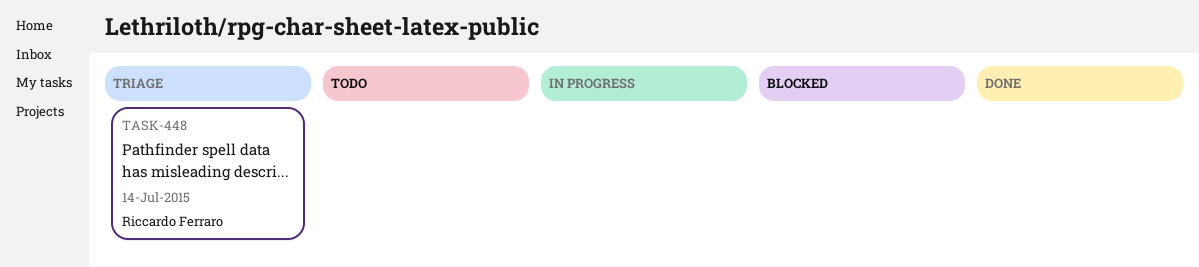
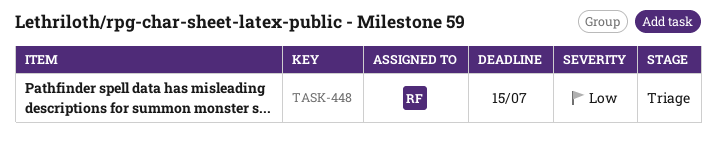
TASK-448, due: Jul 14 -> Jul 15

